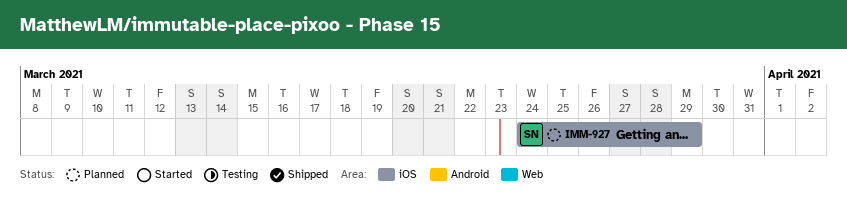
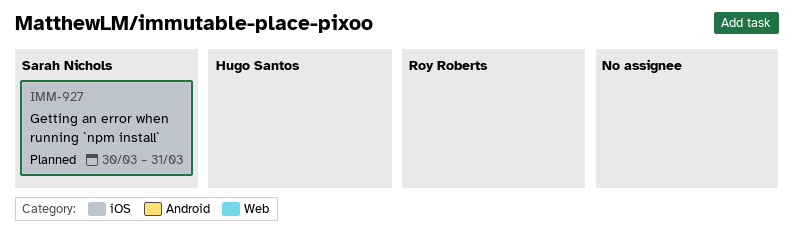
IMM-927, start: Mar 24 -> Mar 30
IMM-927, due: Mar 29 -> Mar 31

